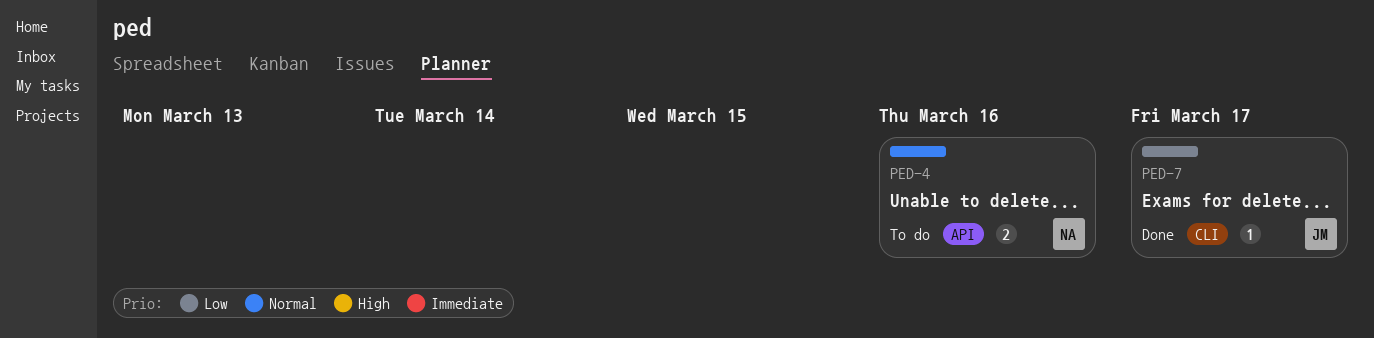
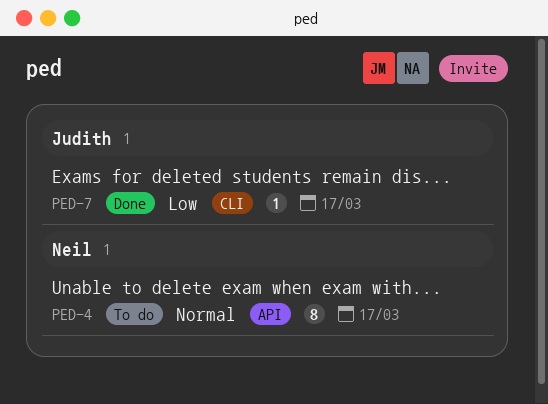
PED-4, estimate: 2 -> 8
PED-4, due: Mar 16 -> Mar 17

